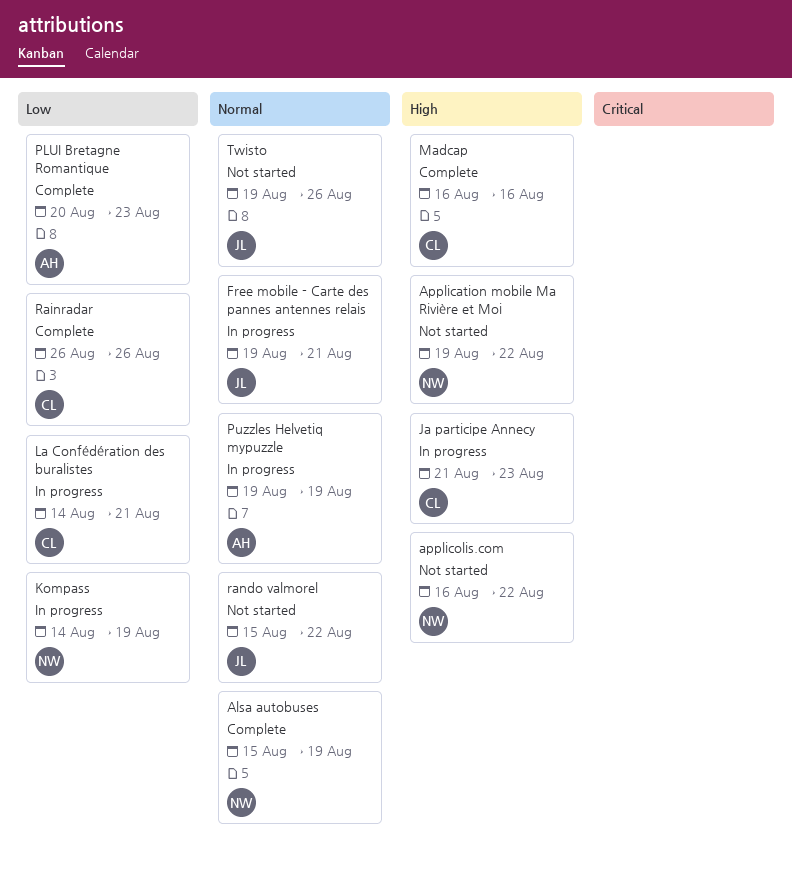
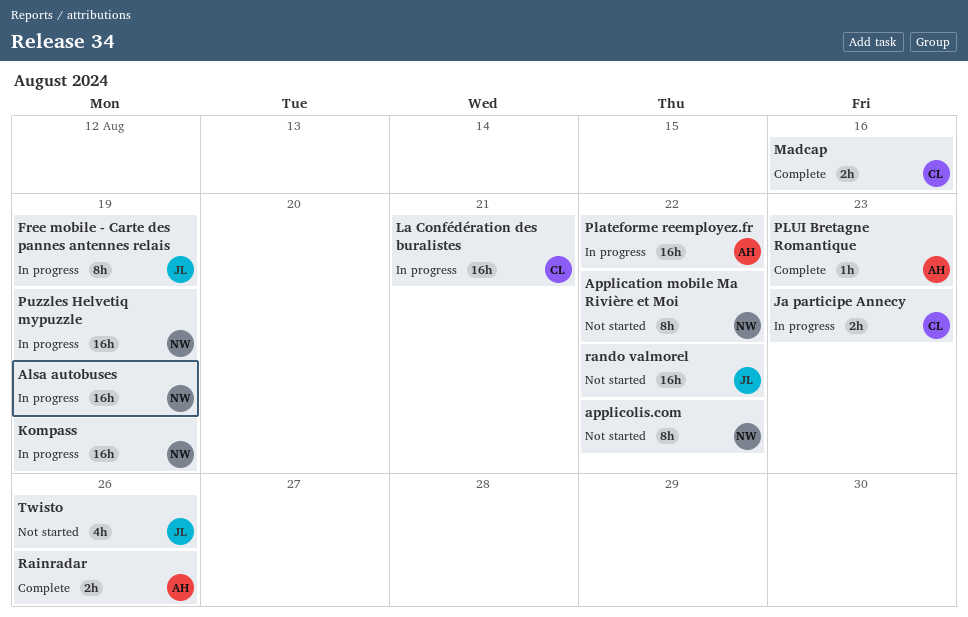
Alsa autobuses, status: Complete -> In progress
Free mobile - Carte des pannes antennes relais, due: Aug 21 -> Aug 19
Plateforme reemployez.fr: none -> present
Puzzles Helvetiq mypuzzle, owner: AH -> NW
Rainradar, owner: CL -> AH

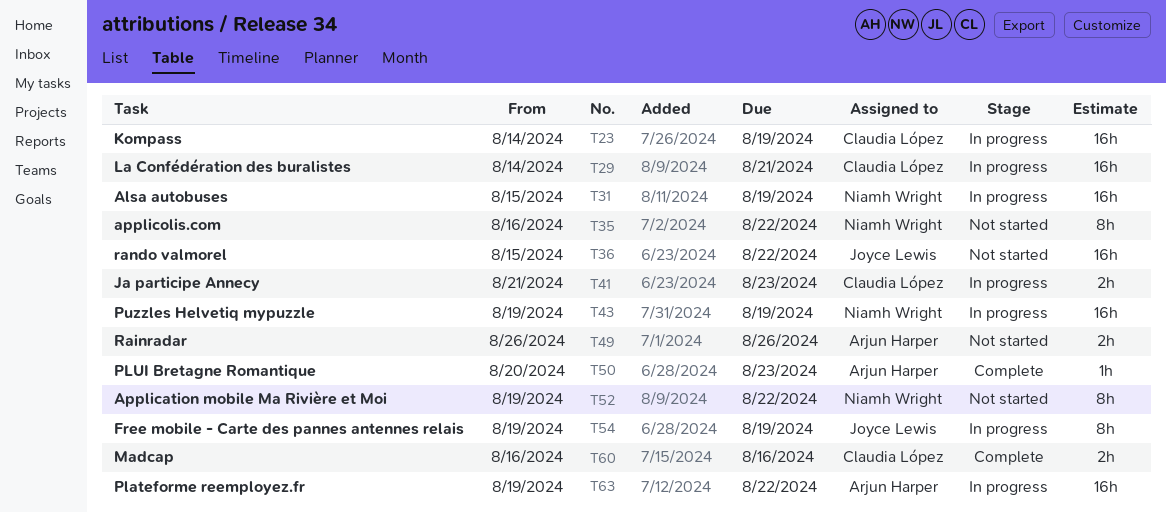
Kompass, owner: Niamh Wright -> Claudia López
Rainradar, status: Complete -> Not started
Twisto: present -> none

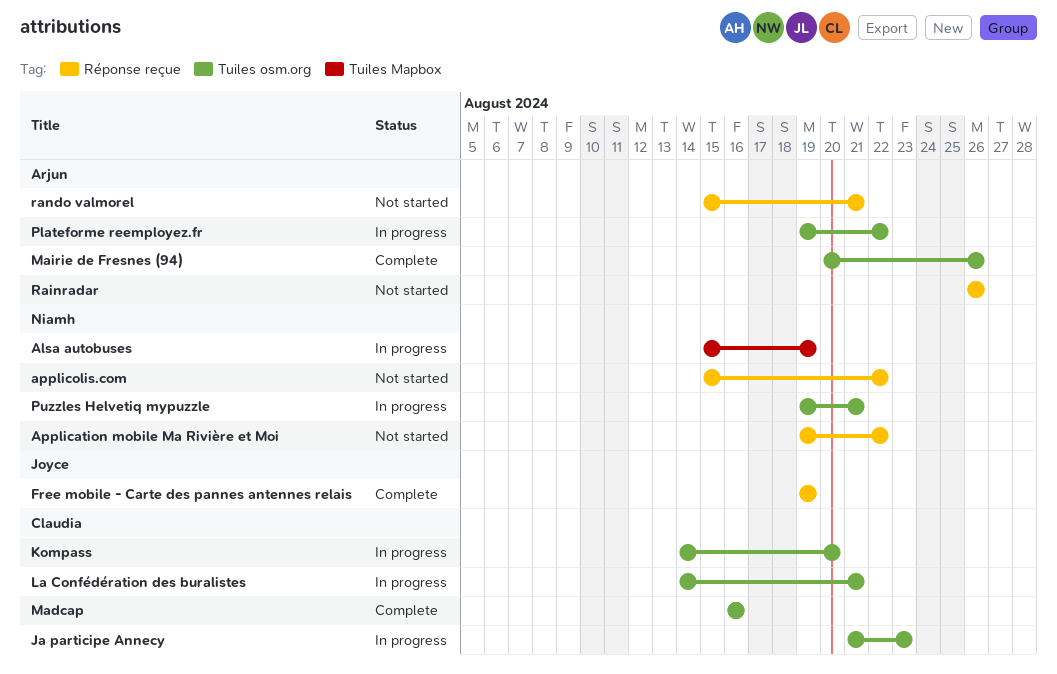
applicolis.com, start: Aug 16 -> Aug 15
Free mobile - Carte des pannes antennes relais, status: In progress -> Complete
Kompass, due: Aug 19 -> Aug 20
Mairie de Fresnes (94): none -> present
PLUI Bretagne Romantique: present -> none
Puzzles Helvetiq mypuzzle, due: Aug 19 -> Aug 21
rando valmorel, owner: Joyce Lewis -> Arjun Harper
rando valmorel, due: Aug 22 -> Aug 21

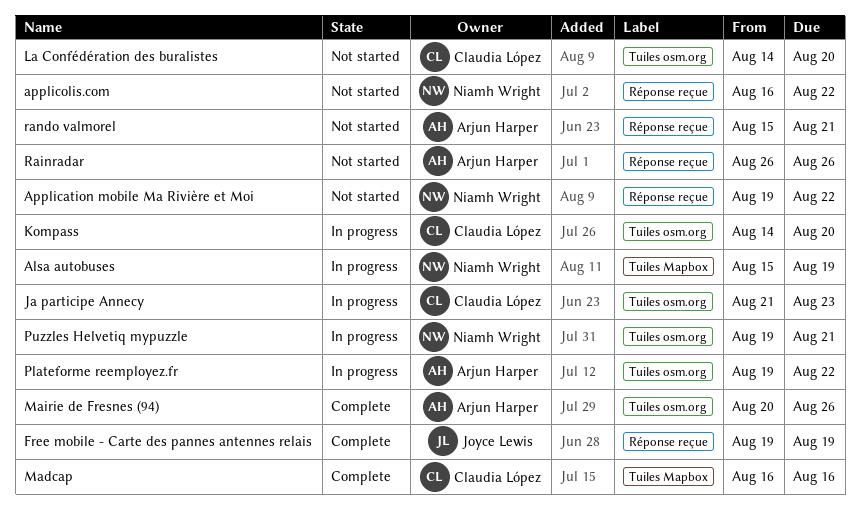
applicolis.com, start: Aug 15 -> Aug 16
La Confédération des buralistes, status: In progress -> Not started
La Confédération des buralistes, due: Aug 21 -> Aug 20
Madcap, label: Tuiles osm.org -> Tuiles Mapbox

